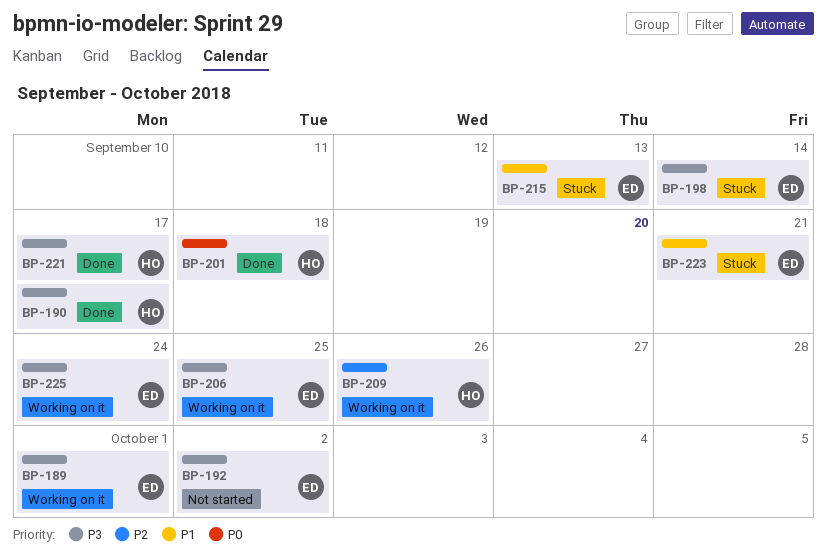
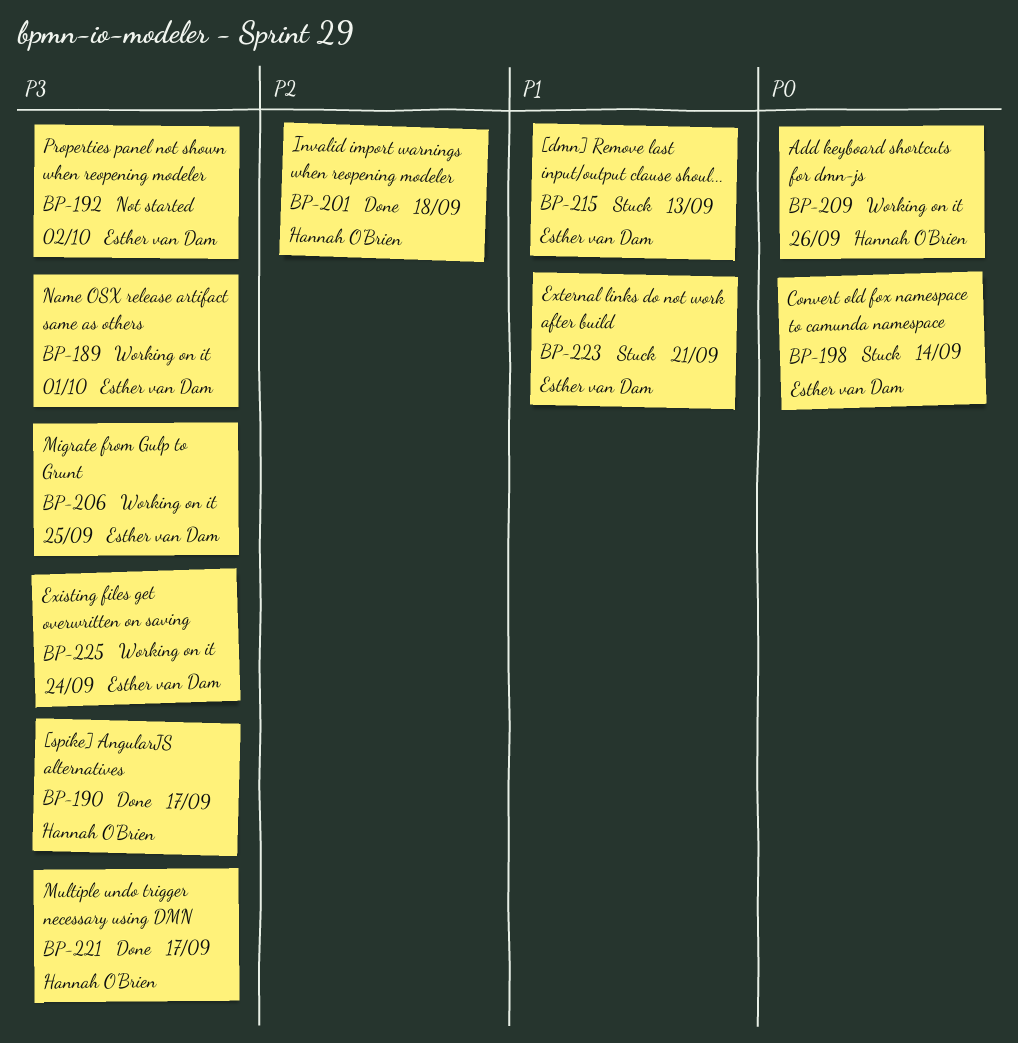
BP-198, priority: P3 -> P0
BP-201, priority: P0 -> P2
BP-209, priority: P2 -> P0

